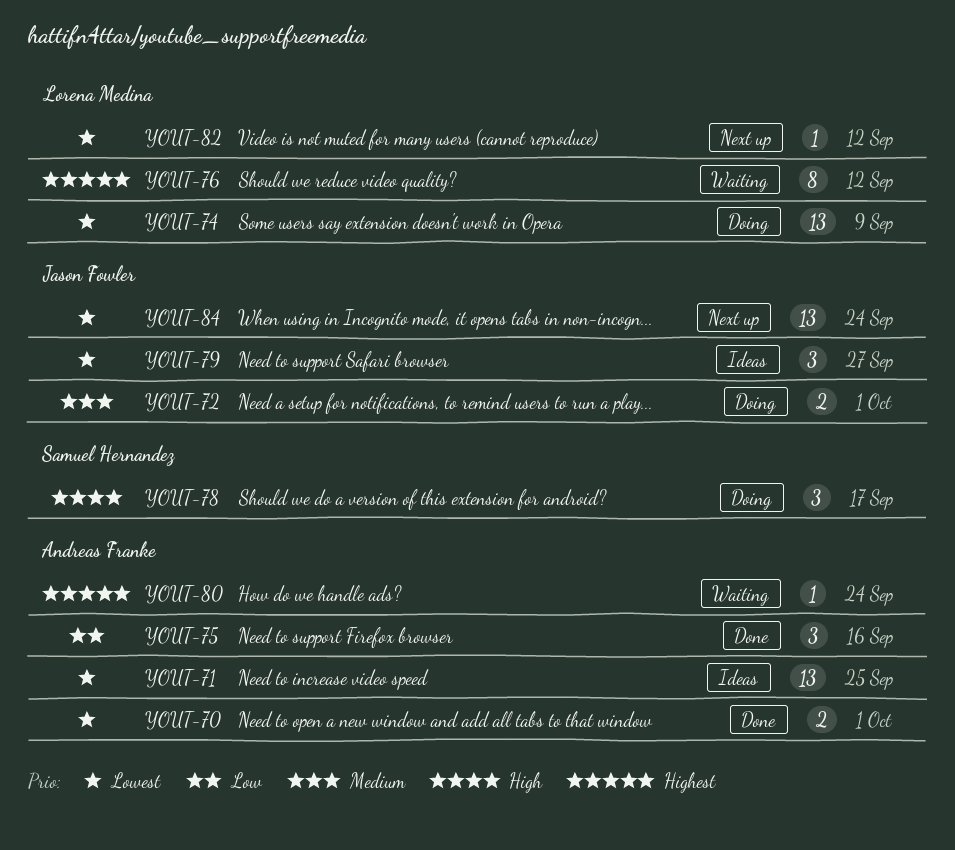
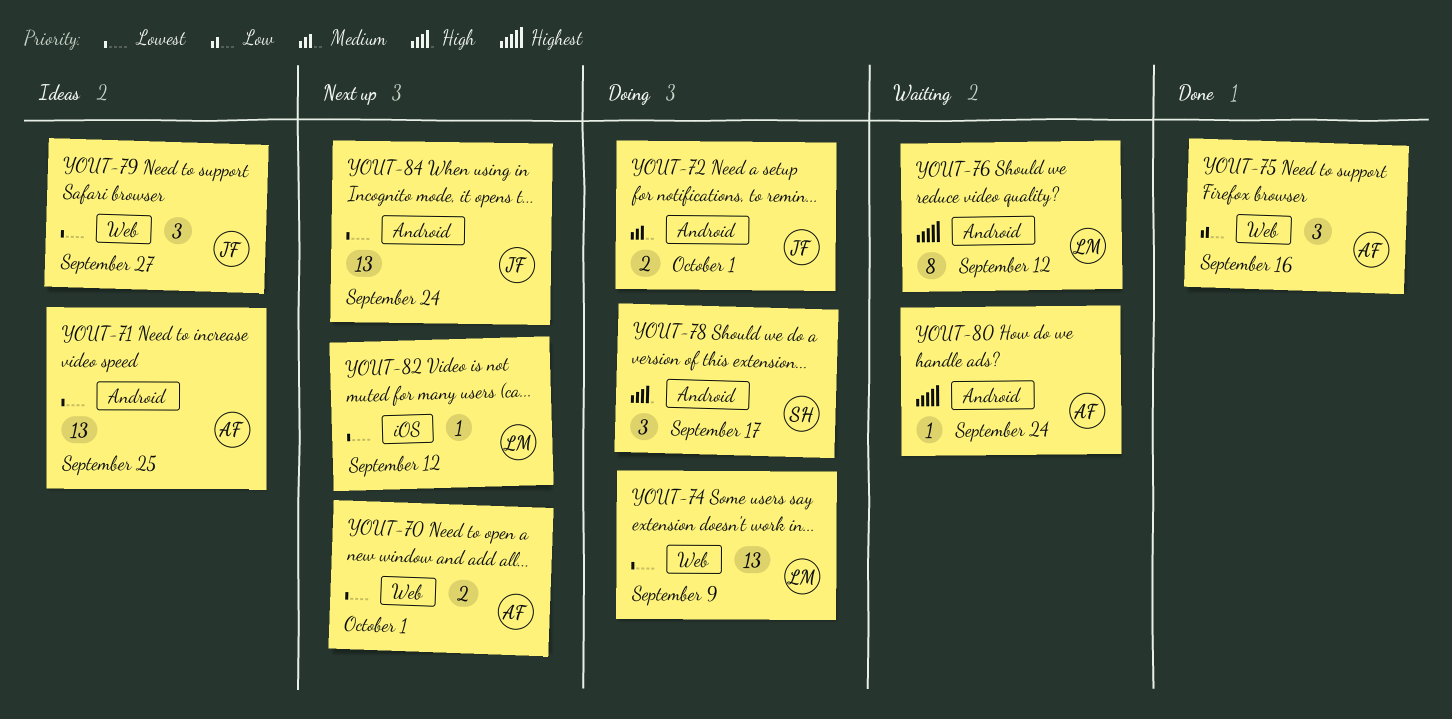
YOUT-70, status: Done -> Next up

